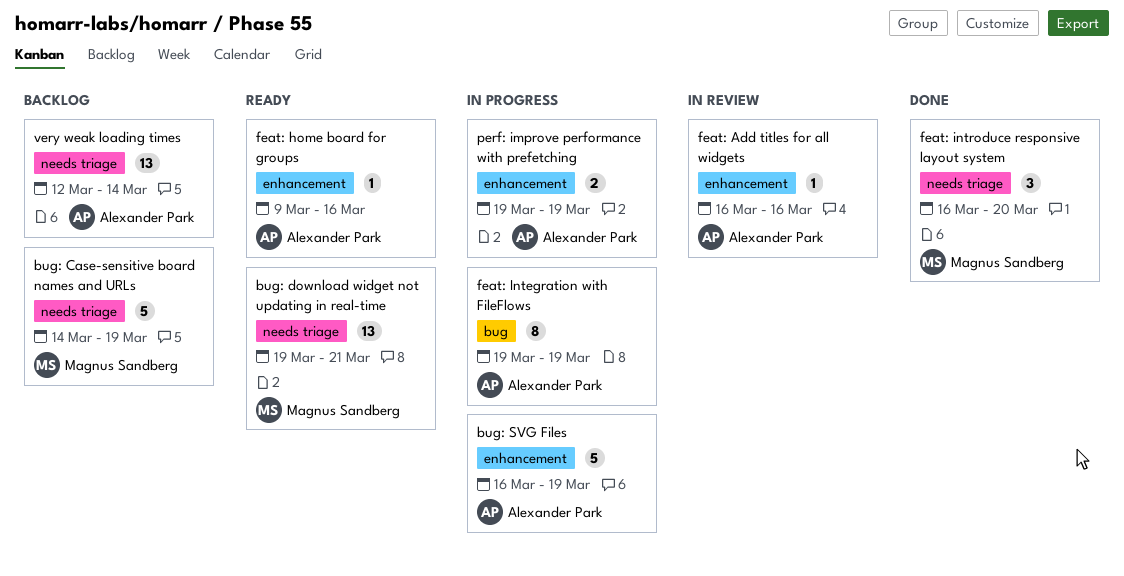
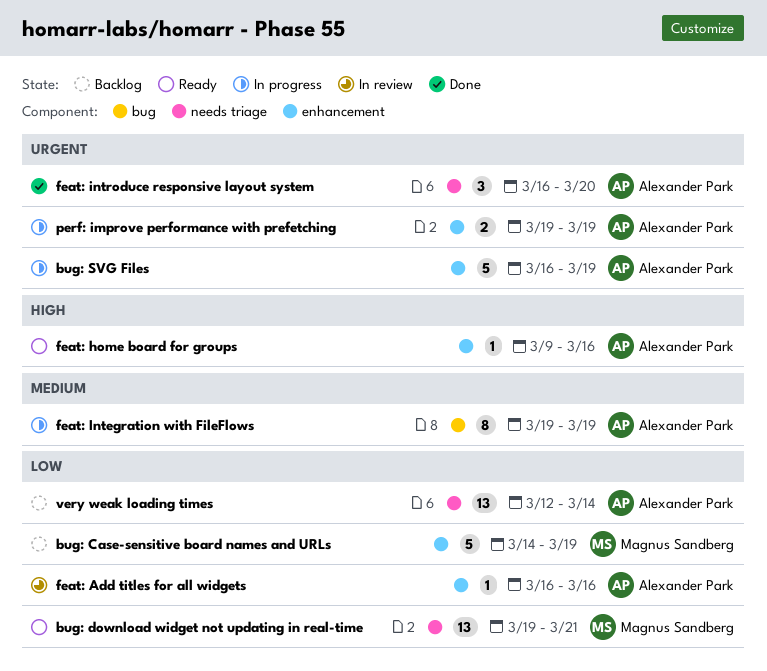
bug: Case-sensitive board names and URLs, label: needs triage -> enhancement
feat: introduce responsive layout system, owner: Magnus Sandberg -> Alexander Park

